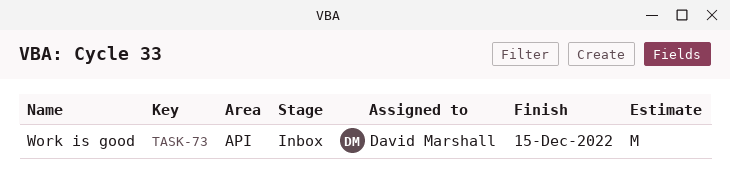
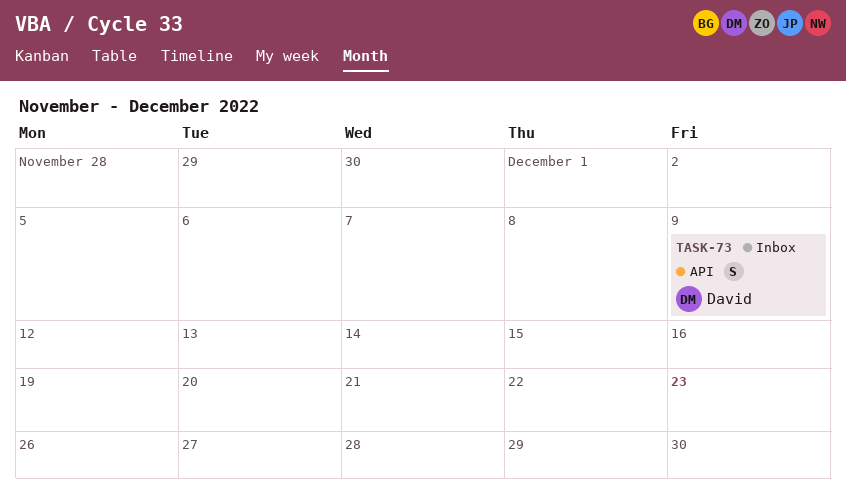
TASK-73, estimate: M -> S
TASK-73, due: Dec 15 -> Dec 9

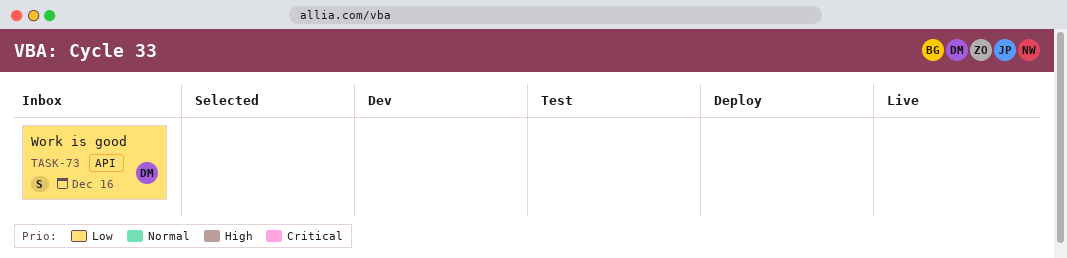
TASK-73, due: Dec 9 -> Dec 16

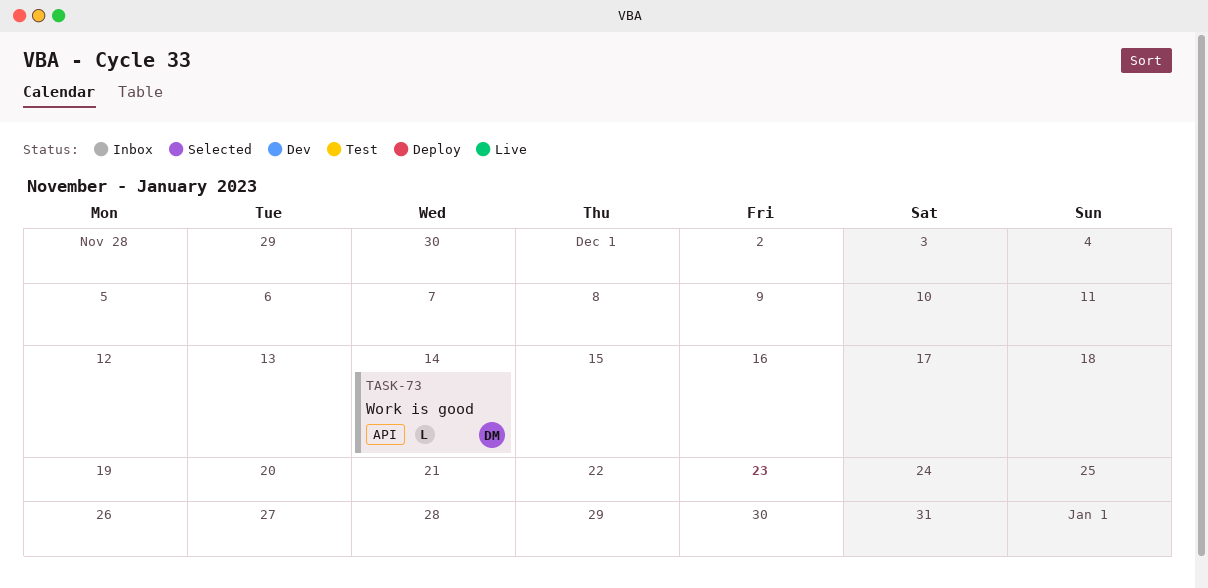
TASK-73, estimate: S -> L
TASK-73, due: Dec 16 -> Dec 14

